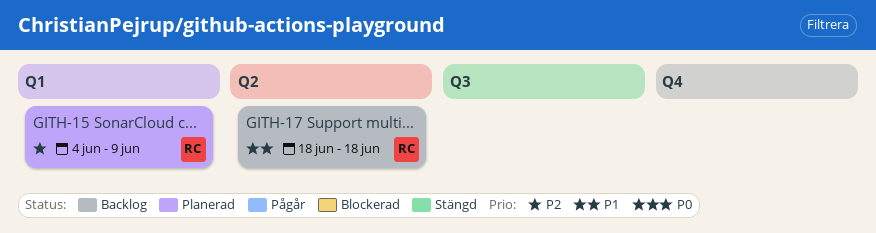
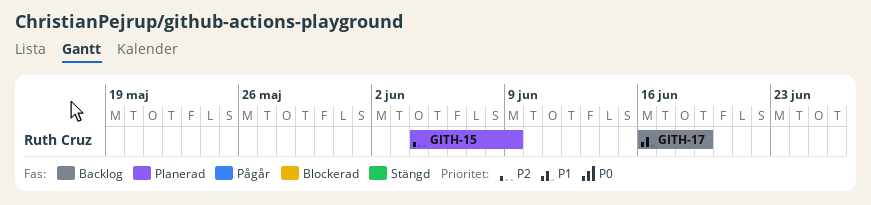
GITH-17, start: Jun 18 -> Jun 16
GITH-17, due: Jun 18 -> Jun 19

